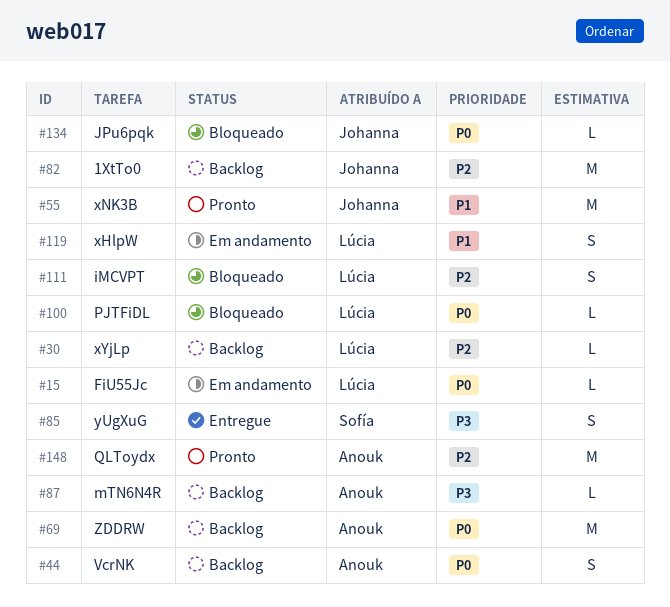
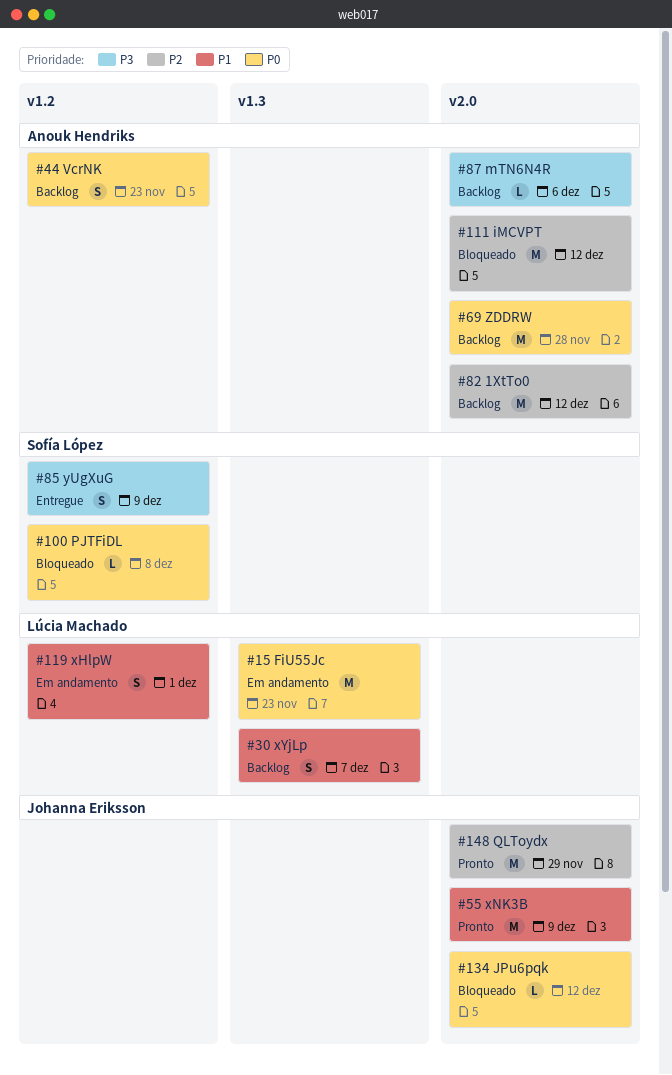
#15, estimate: L -> M
#30, priority: P2 -> P1
#30, estimate: L -> S
#82, owner: Johanna Eriksson -> Anouk Hendriks
#100, owner: Lúcia Machado -> Sofía López
#111, owner: Lúcia Machado -> Anouk Hendriks
#111, estimate: S -> M
#148, owner: Anouk Hendriks -> Johanna Eriksson

